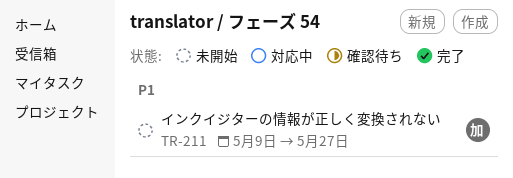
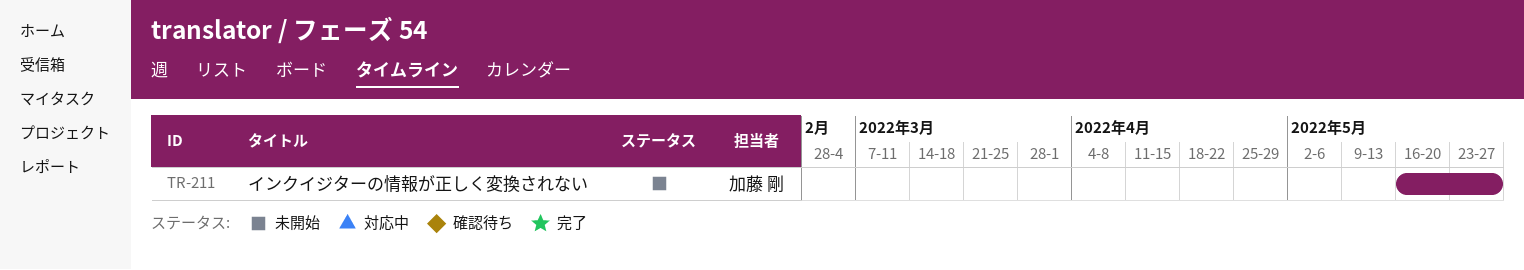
TR-211, start: May 9 -> May 16

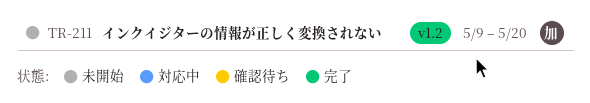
TR-211, start: May 16 -> May 9
TR-211, due: May 27 -> May 20

